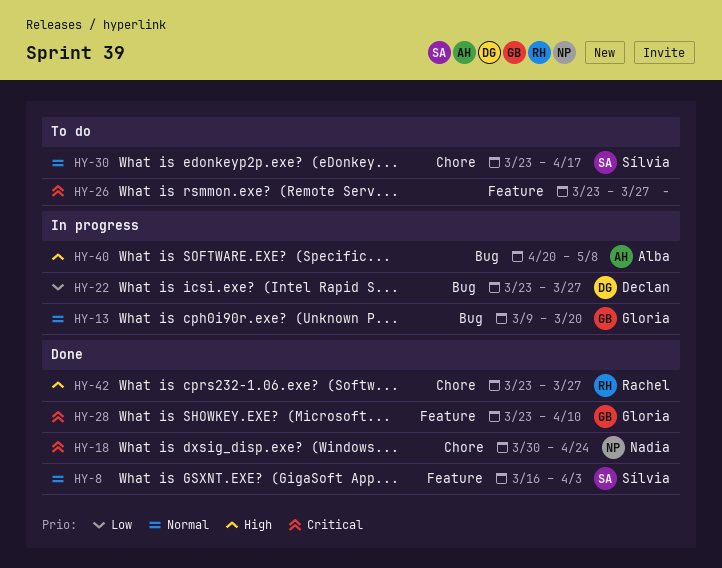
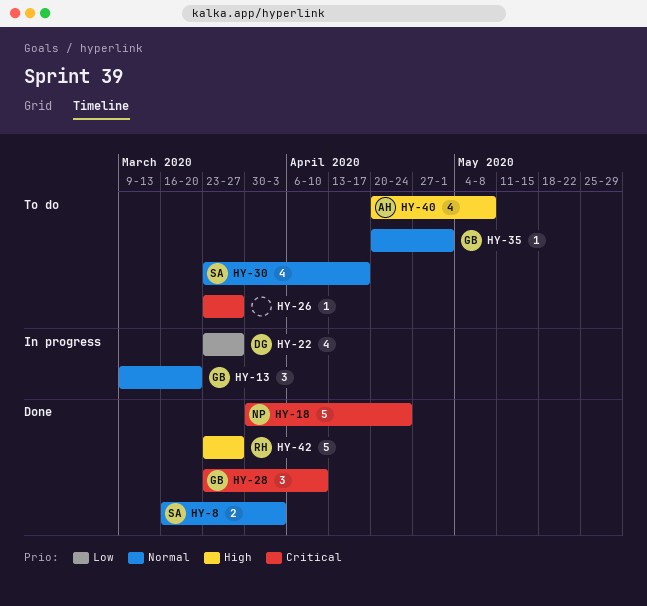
HY-35: none -> present
HY-40, status: In progress -> To do

